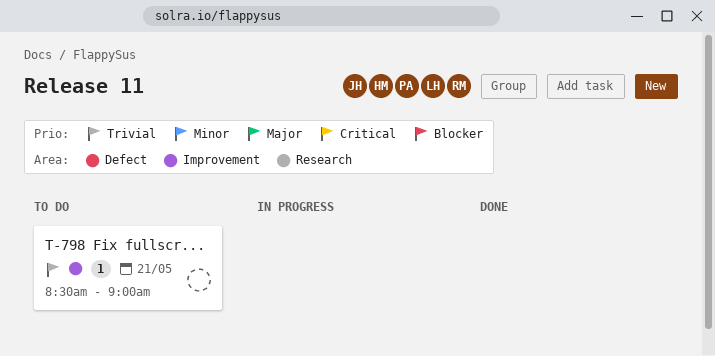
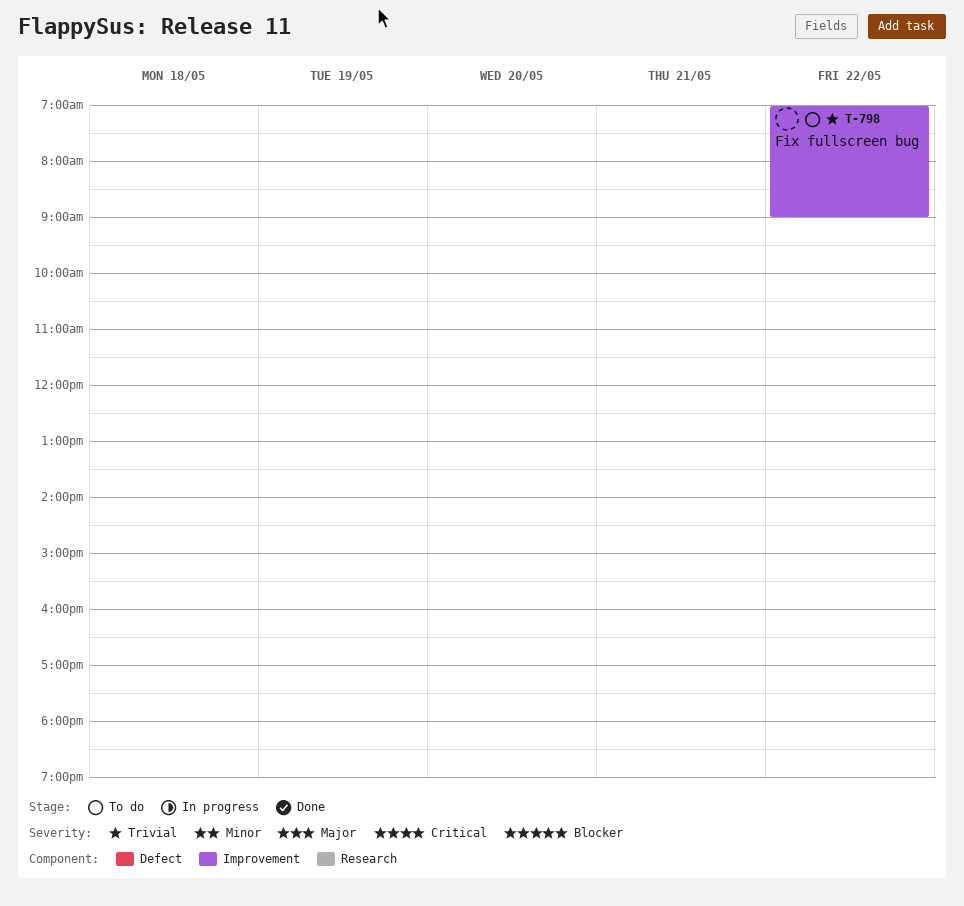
T-798, day: May 21 -> May 22
T-798, begins: 08:30 -> 07:00

